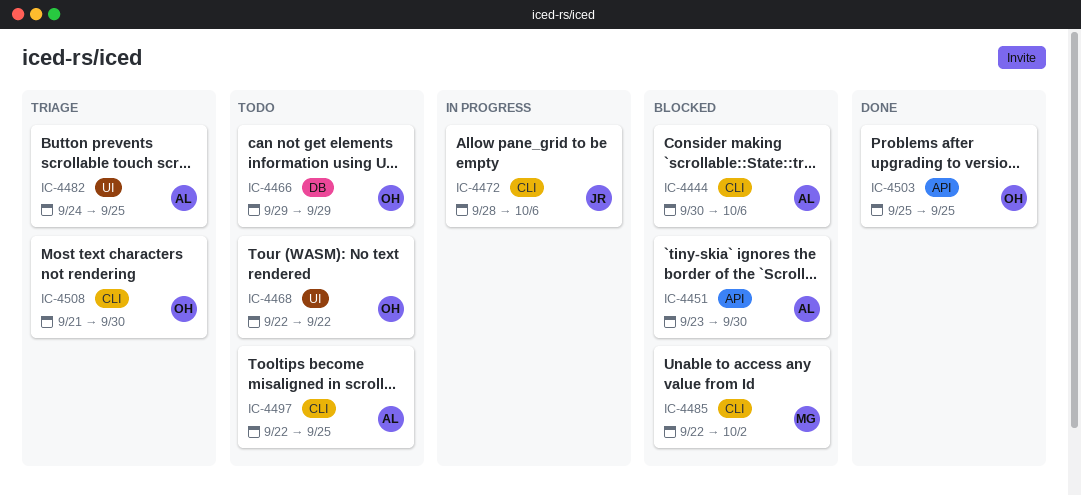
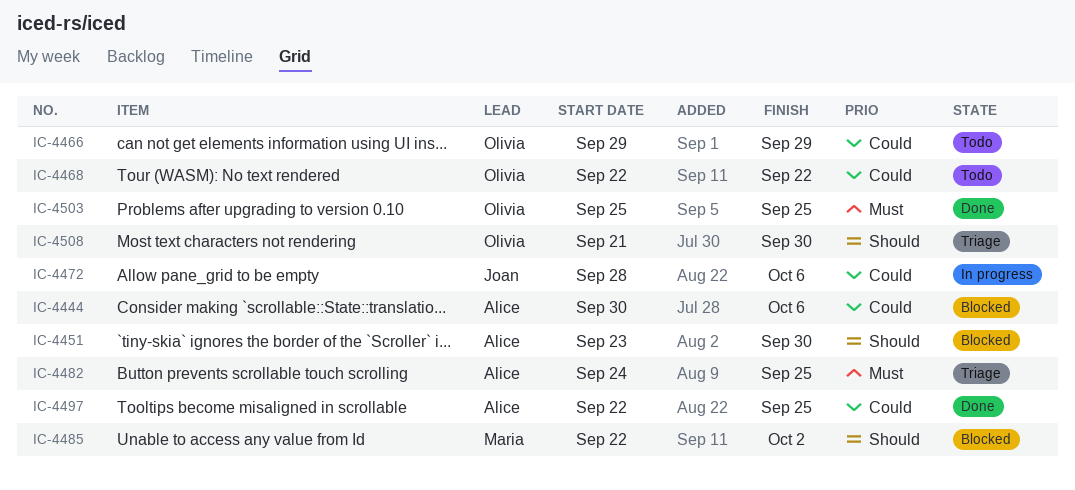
IC-4497, status: Todo -> Done

